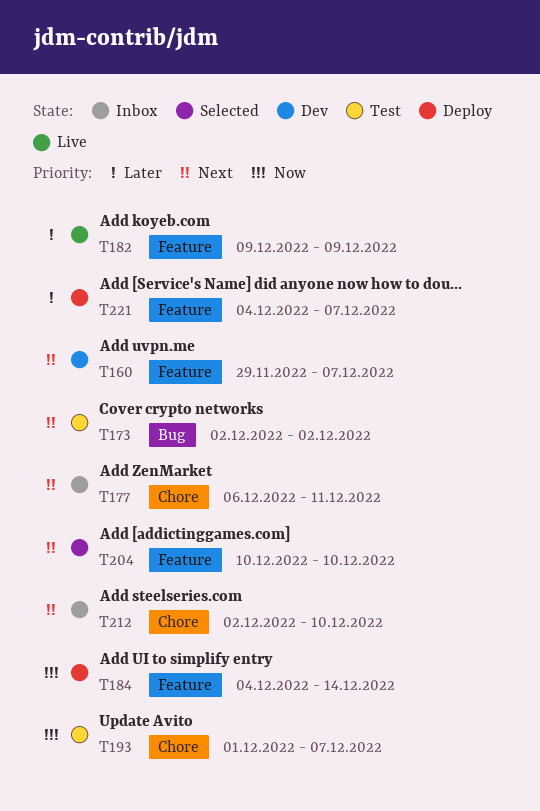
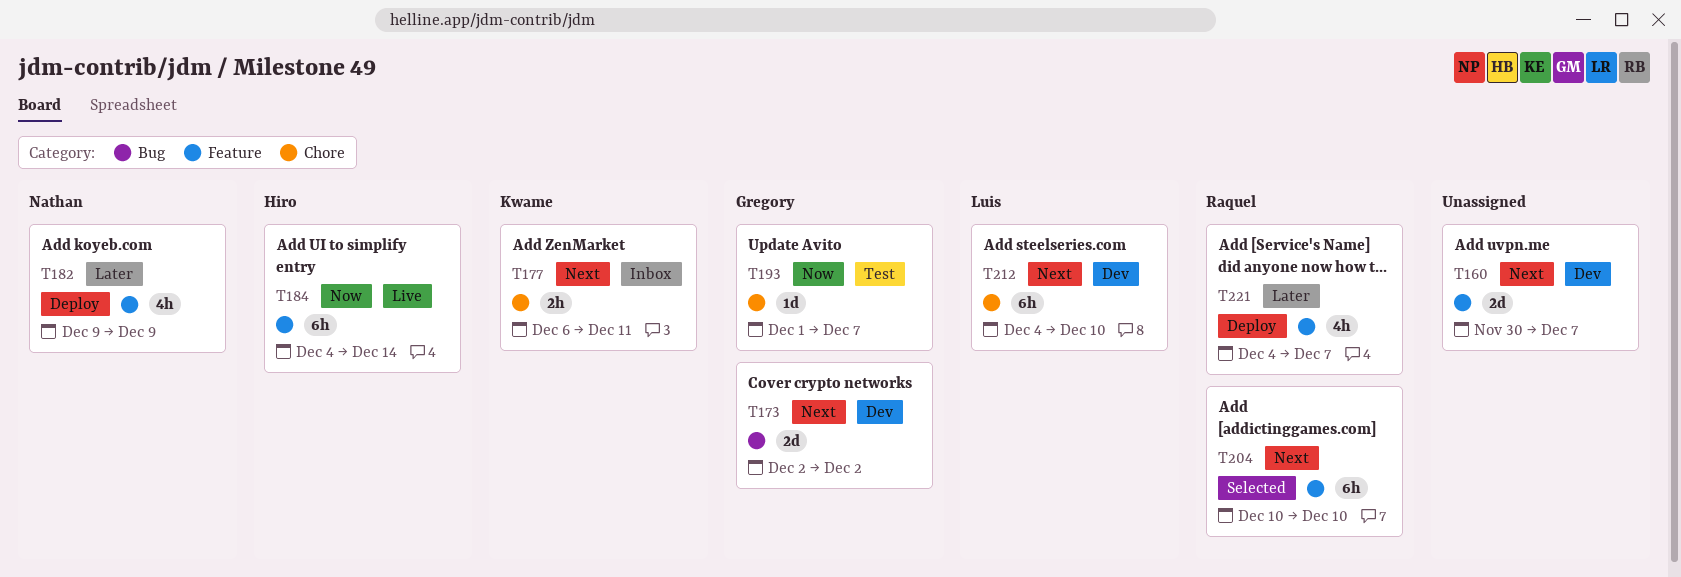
T160, start: Nov 29 -> Nov 30
T173, status: Test -> Dev
T182, status: Live -> Deploy
T184, status: Deploy -> Live
T212, status: Inbox -> Dev
T212, start: Dec 2 -> Dec 4

